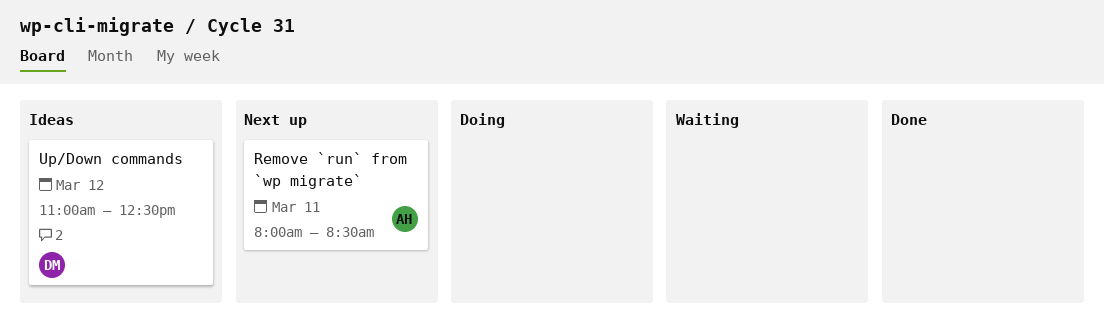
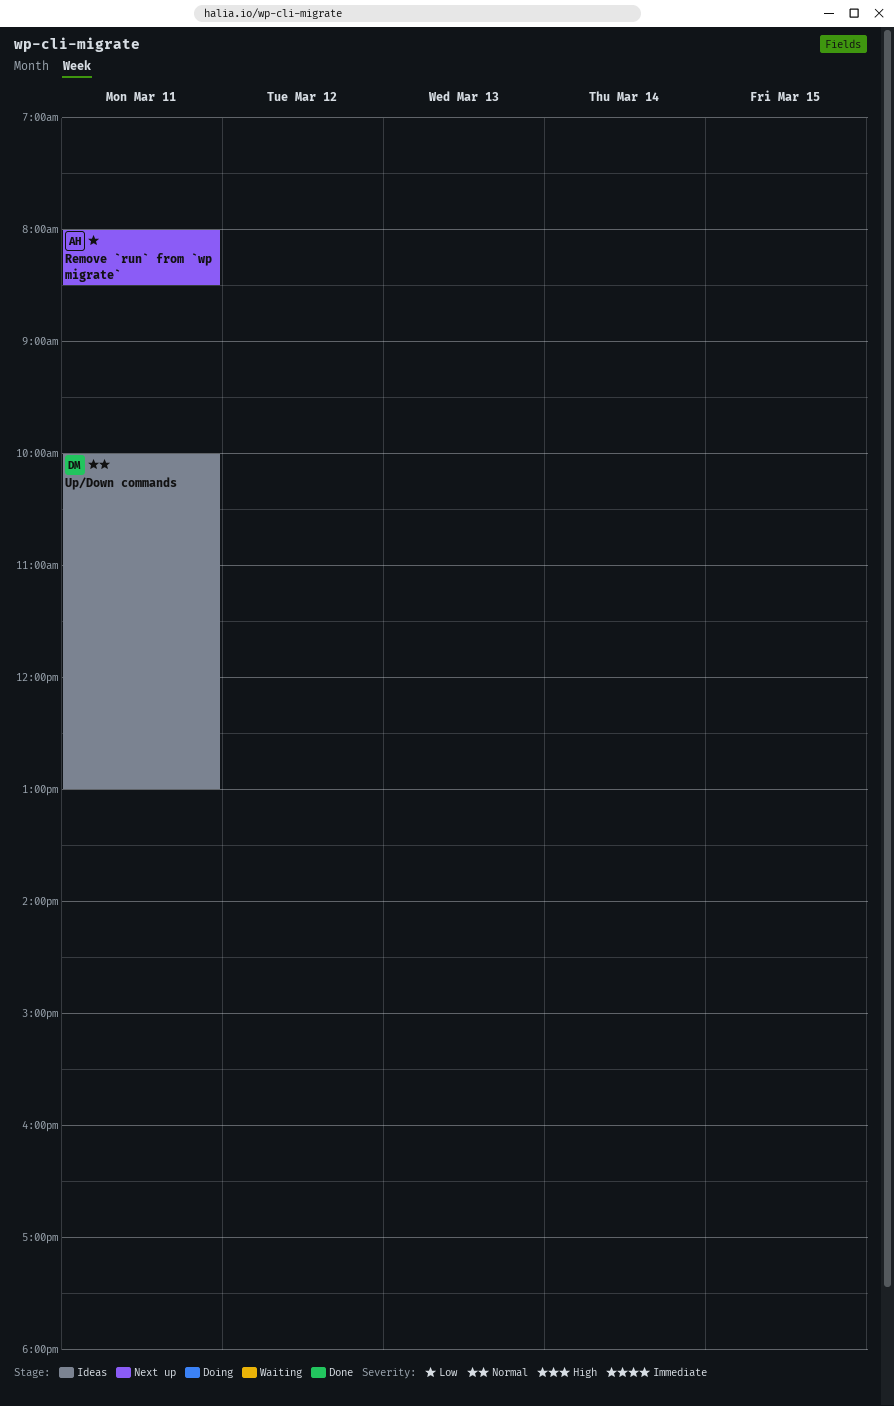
Up/Down commands, day: Mar 12 -> Mar 11
Up/Down commands, begins: 11:00 -> 10:00
Up/Down commands, ends: 12:30 -> 13:00

